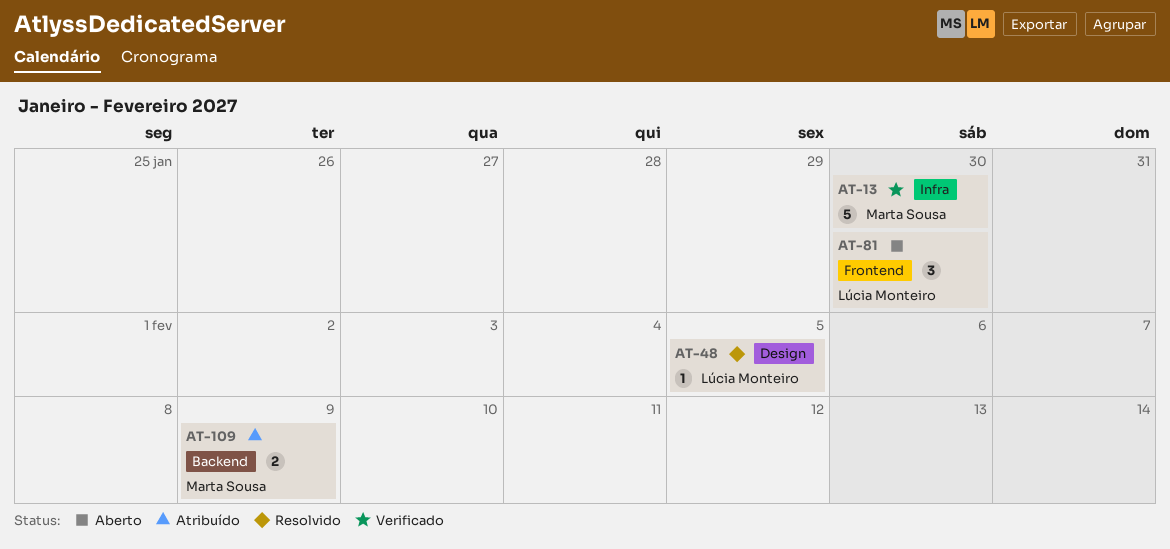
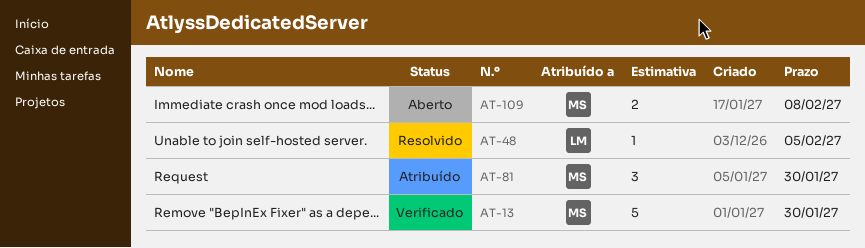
AT-81, status: Aberto -> Atribuído
AT-81, owner: Lúcia Monteiro -> Marta Sousa
AT-109, status: Atribuído -> Aberto
AT-109, due: Feb 9 -> Feb 8

